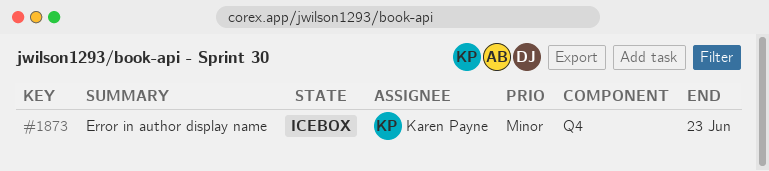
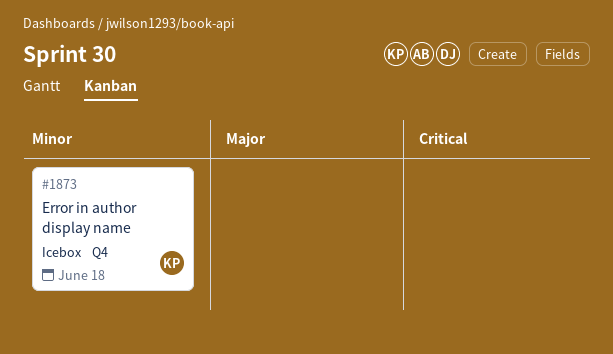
#1873, due: Jun 23 -> Jun 18

